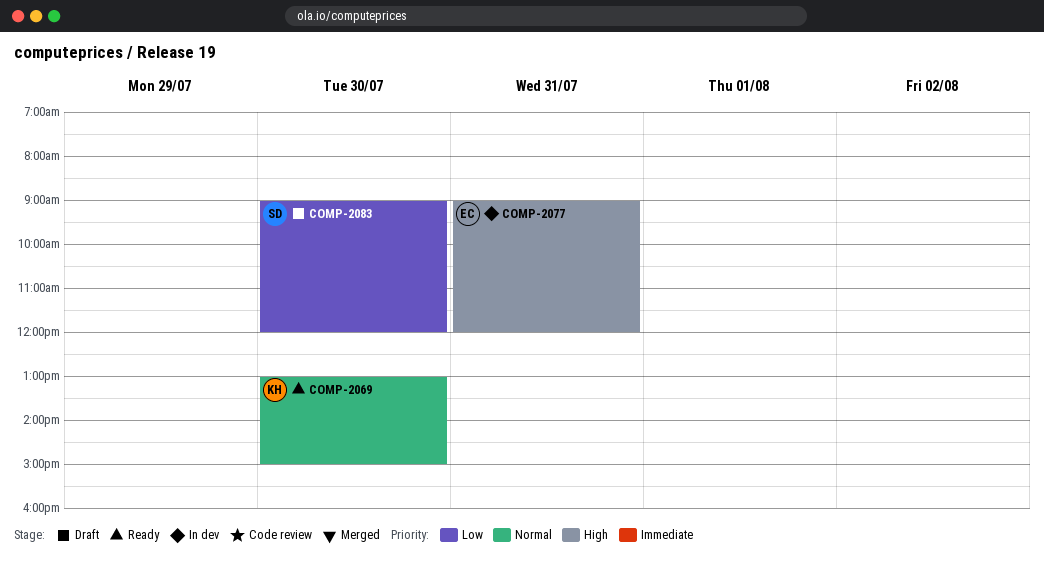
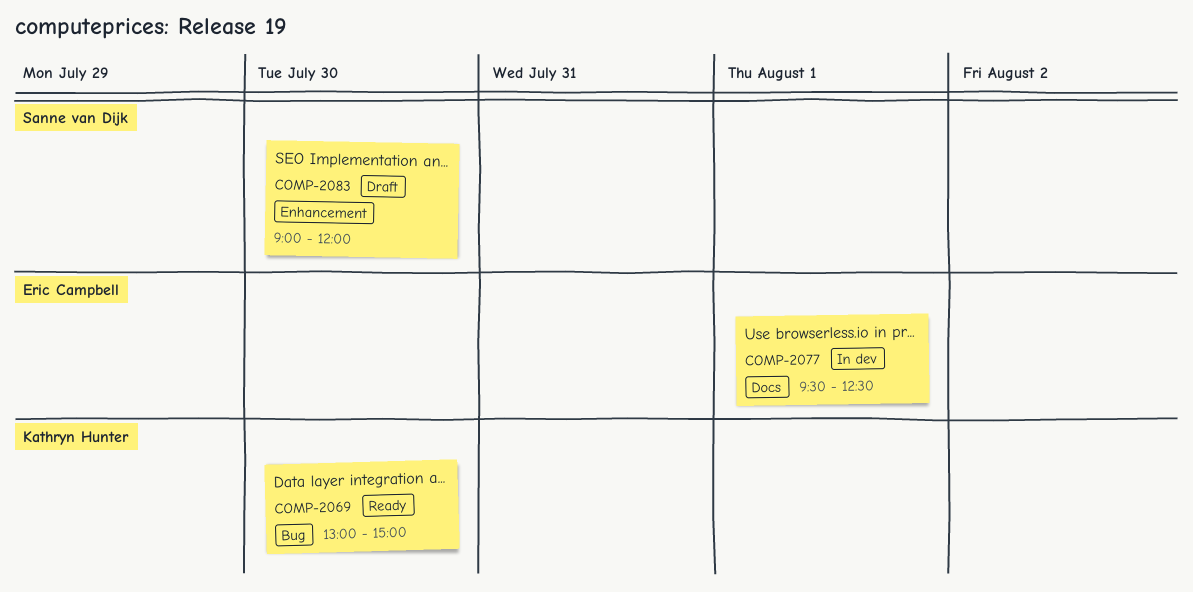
COMP-2077, day: Jul 31 -> Aug 1
COMP-2077, begins: 09:00 -> 09:30
COMP-2077, ends: 12:00 -> 12:30

